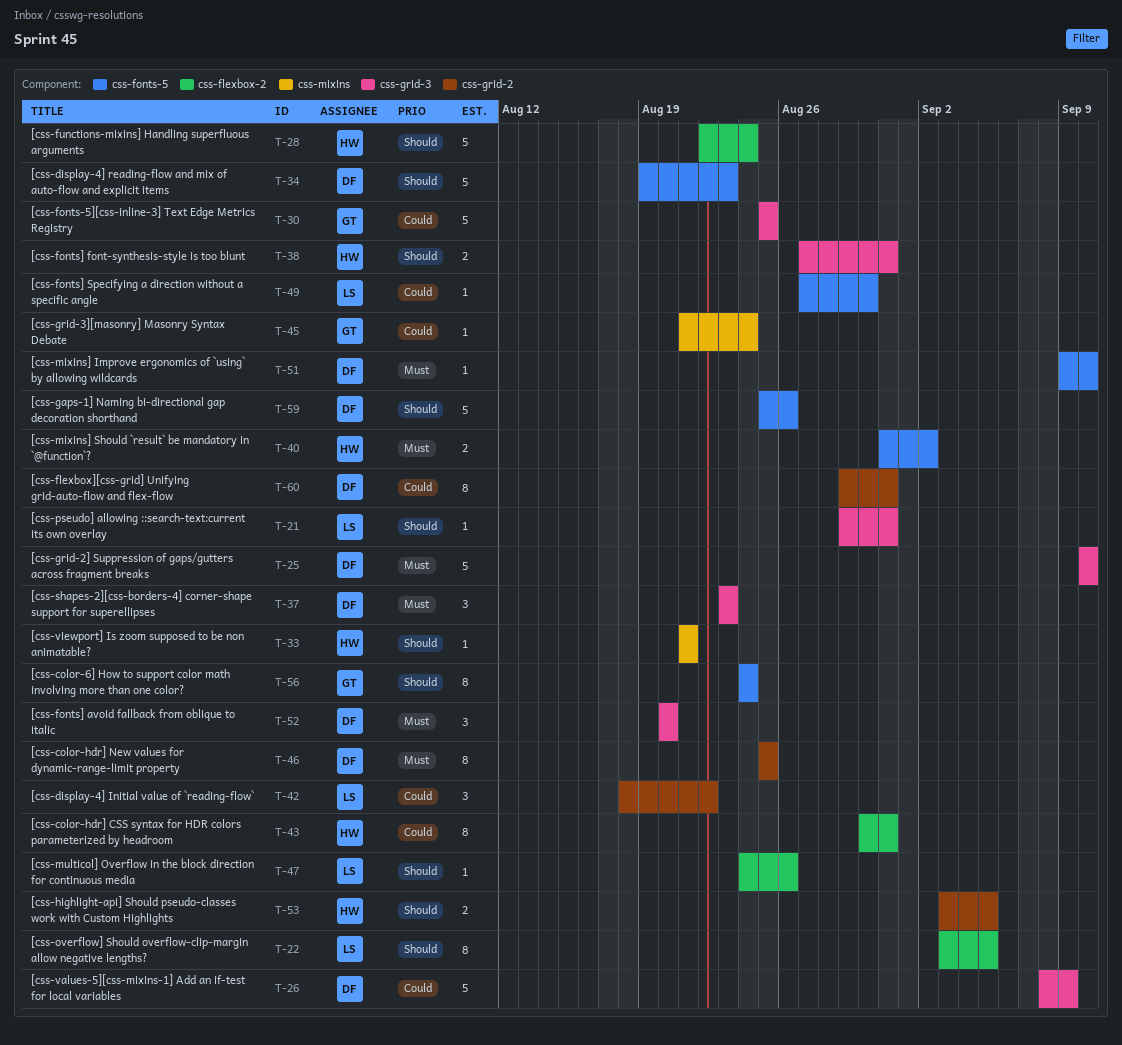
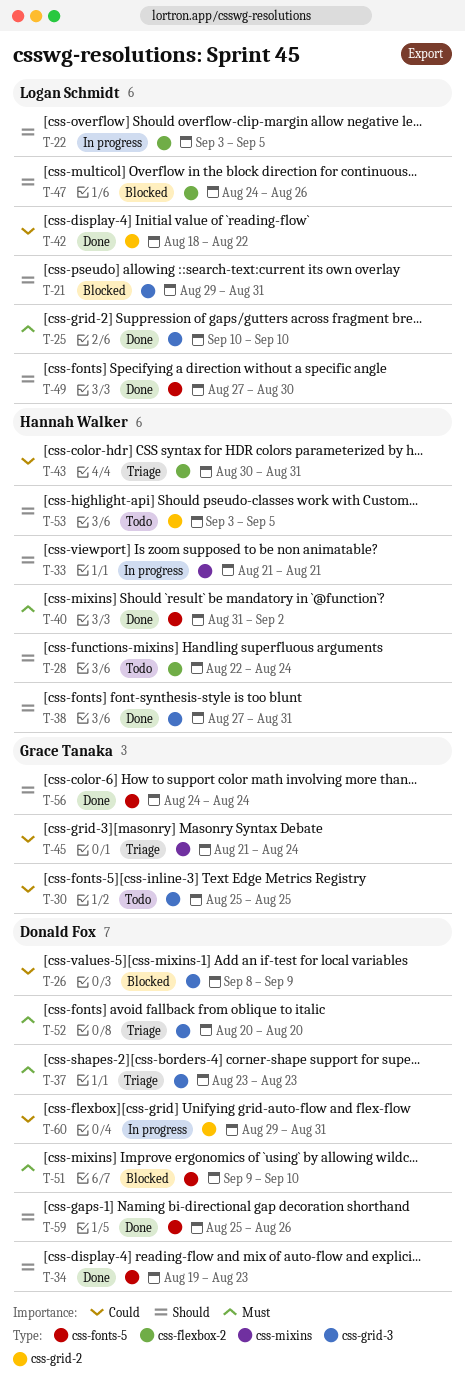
T-25, owner: Donald Fox -> Logan Schmidt
T-46: present -> none
T-49, priority: Could -> Should

